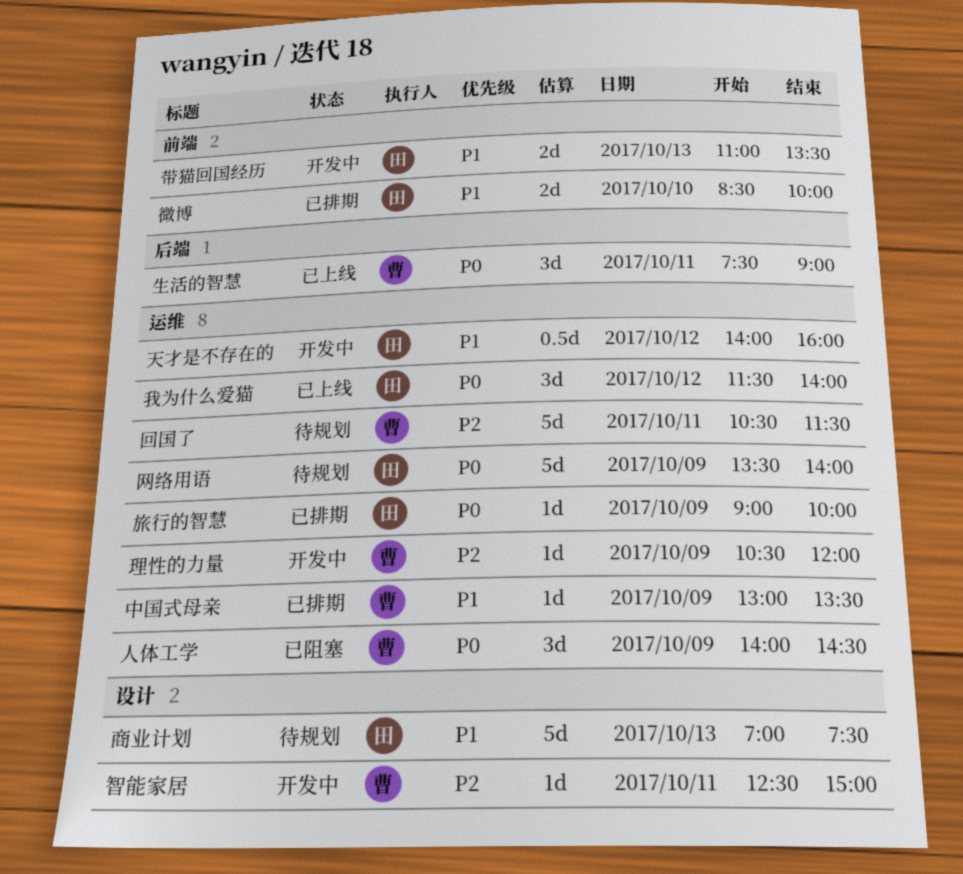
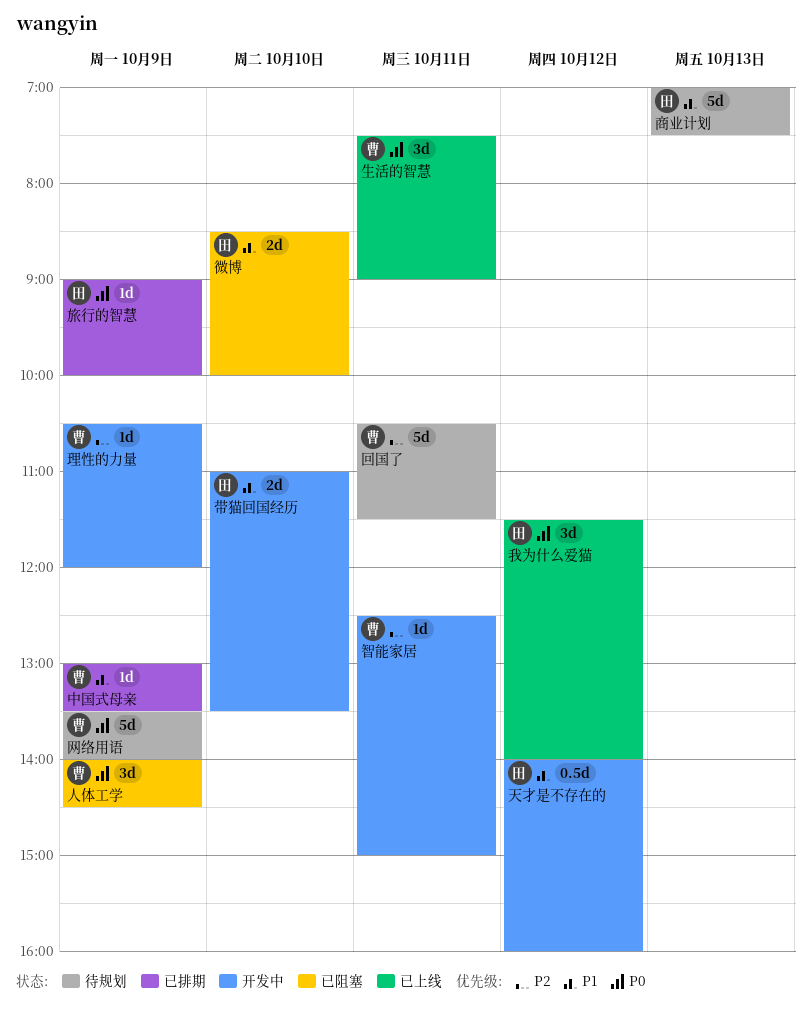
带猫回国经历, day: Oct 13 -> Oct 10
微博, status: 已排期 -> 已阻塞
网络用语, owner: 田 -> 曹

